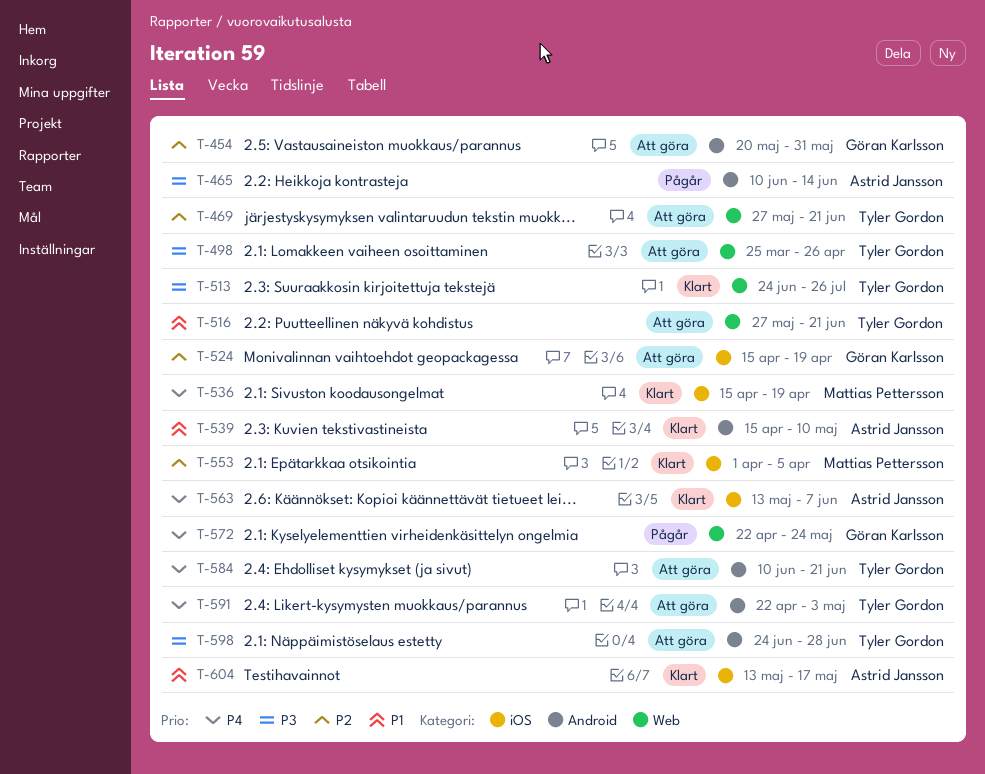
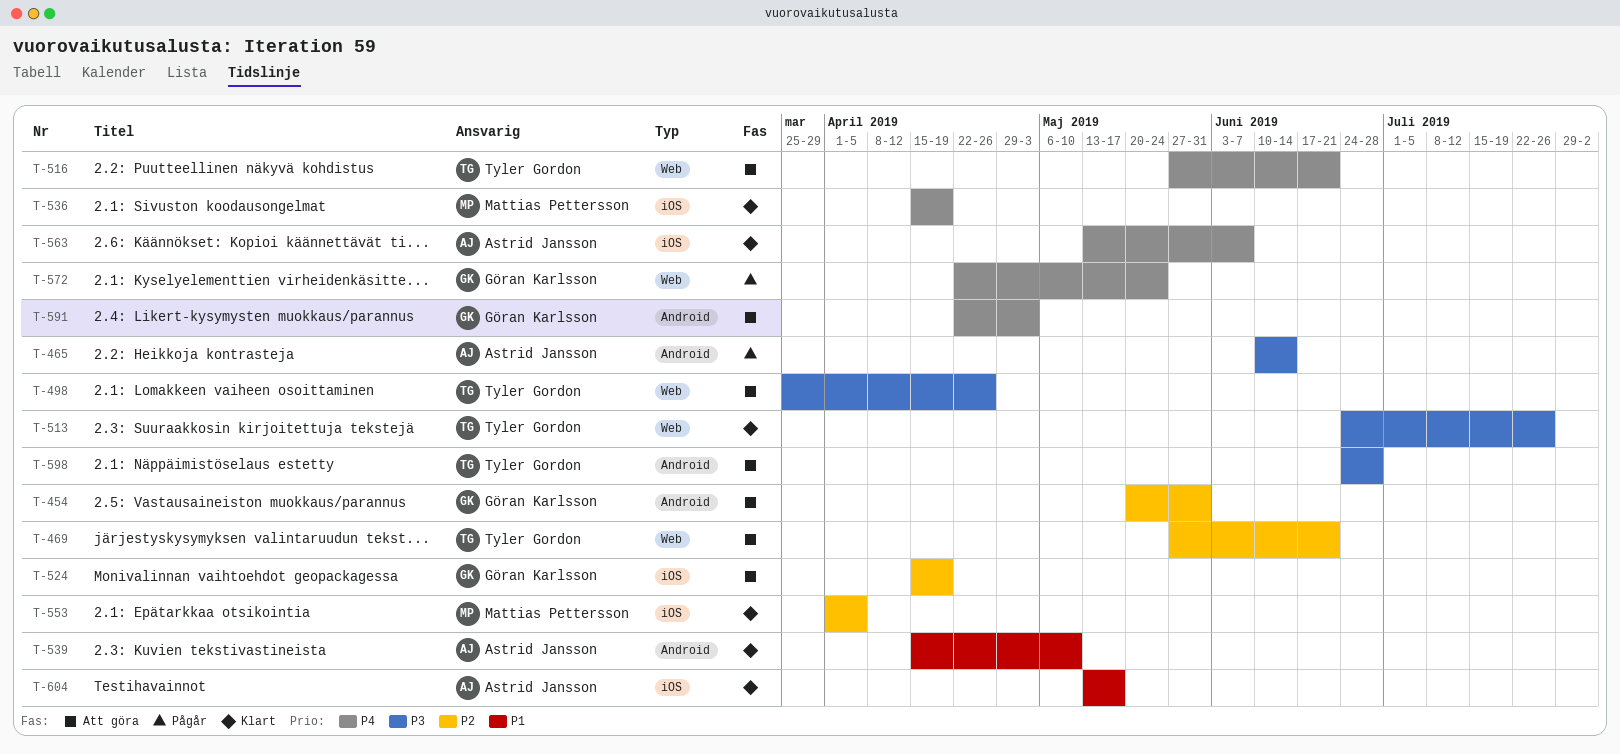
T-516, priority: P1 -> P4
T-584: present -> none
T-591, owner: Tyler Gordon -> Göran Karlsson

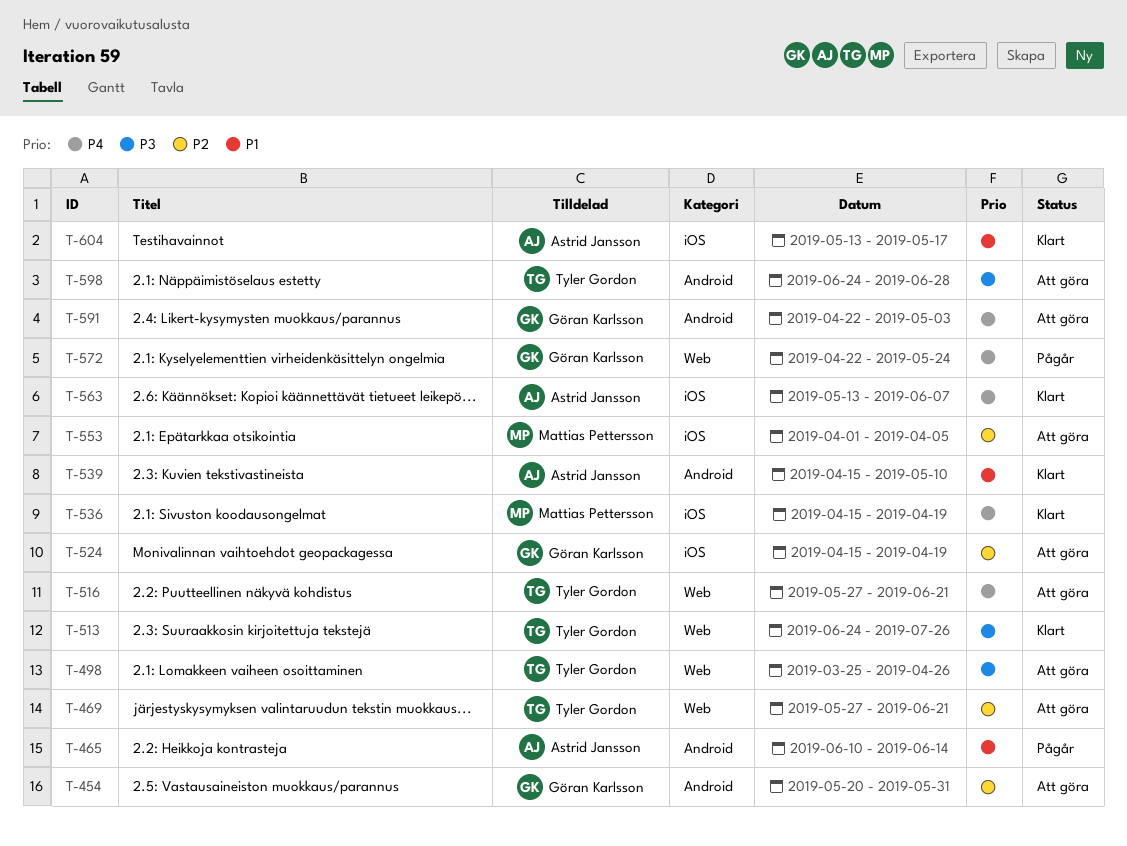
T-465, priority: P3 -> P1
T-553, status: Klart -> Att göra

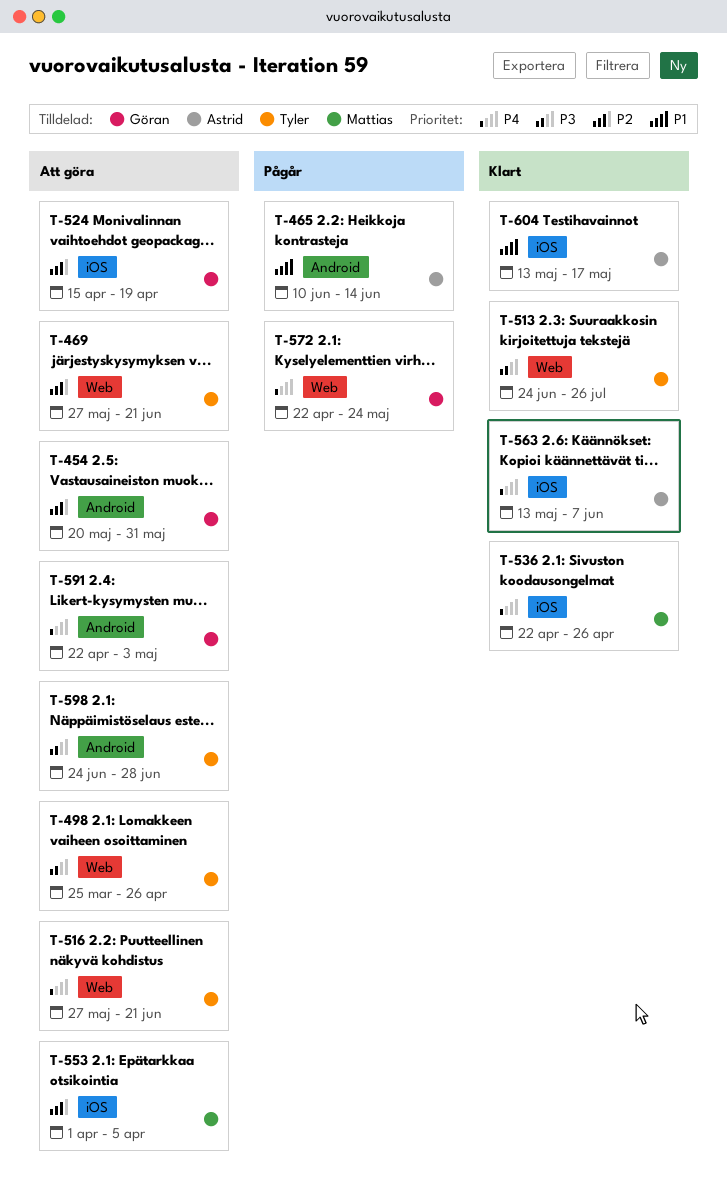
T-536, start: Apr 15 -> Apr 22
T-536, due: Apr 19 -> Apr 26
T-539: present -> none

